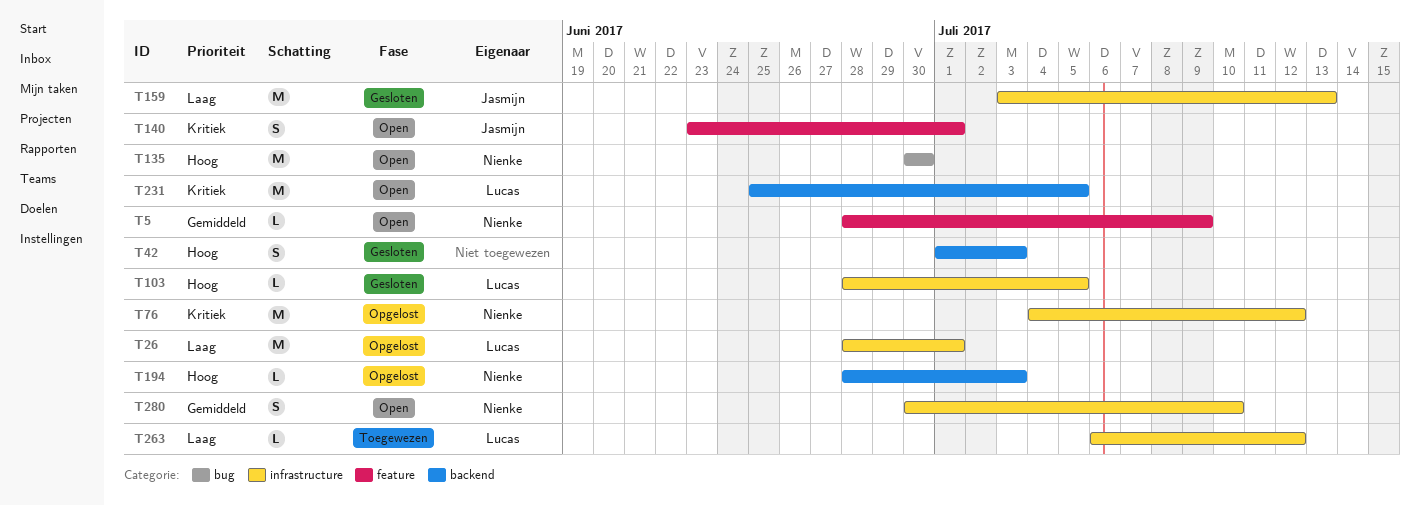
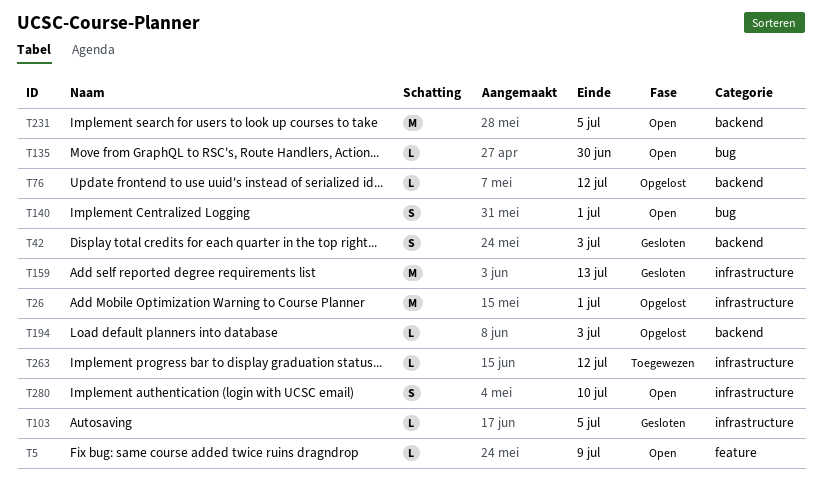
T76, label: infrastructure -> backend
T76, estimate: M -> L
T135, estimate: M -> L
T140, label: feature -> bug

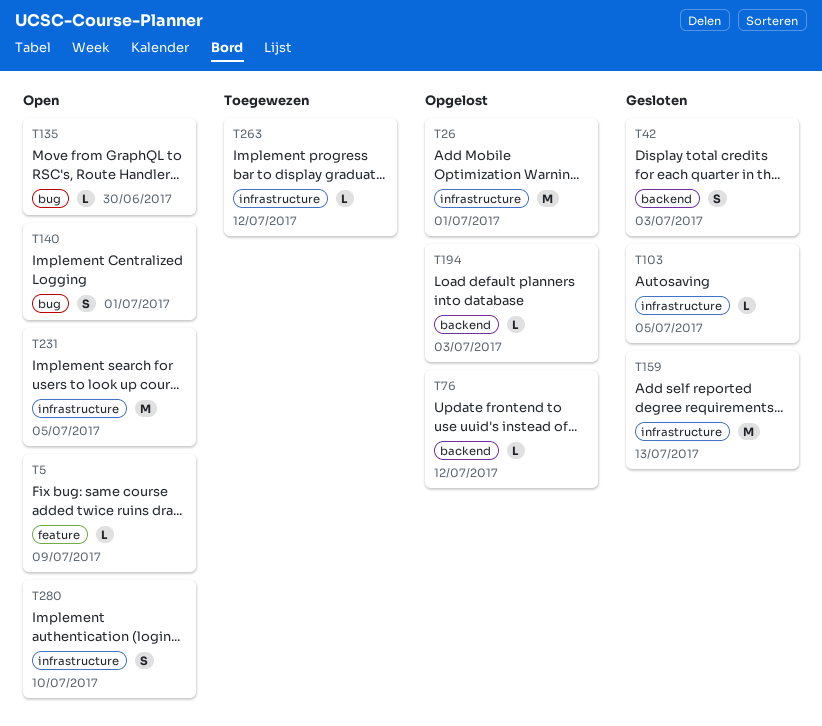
T231, label: backend -> infrastructure

